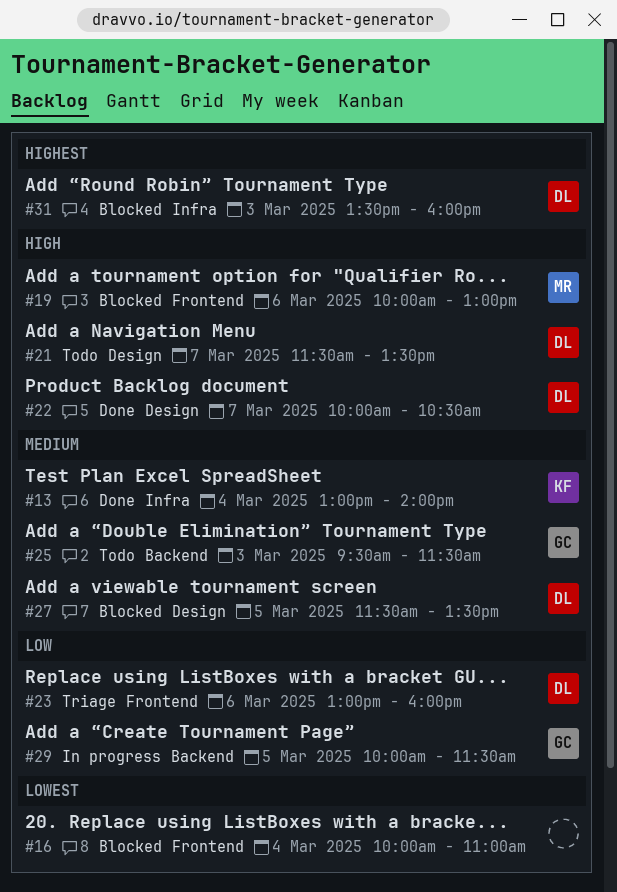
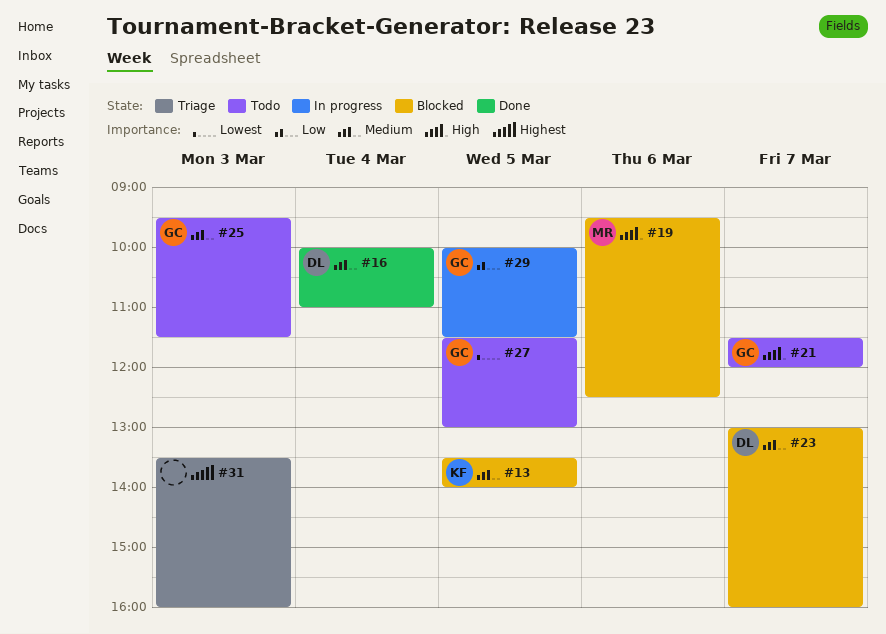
#13, status: Done -> Blocked
#13, day: Mar 4 -> Mar 5
#13, begins: 13:00 -> 13:30
#16, status: Blocked -> Done
#16, owner: none -> DL
#16, priority: Lowest -> Medium
#19, begins: 10:00 -> 09:30
#19, ends: 13:00 -> 12:30
#21, owner: DL -> GC
#21, ends: 13:30 -> 12:00
#22: present -> none
#23, status: Triage -> Blocked
#23, priority: Low -> Medium
#23, day: Mar 6 -> Mar 7
#27, status: Blocked -> Todo
#27, owner: DL -> GC
#27, priority: Medium -> Lowest
#27, ends: 13:30 -> 13:00
#31, status: Blocked -> Triage
#31, owner: DL -> none

